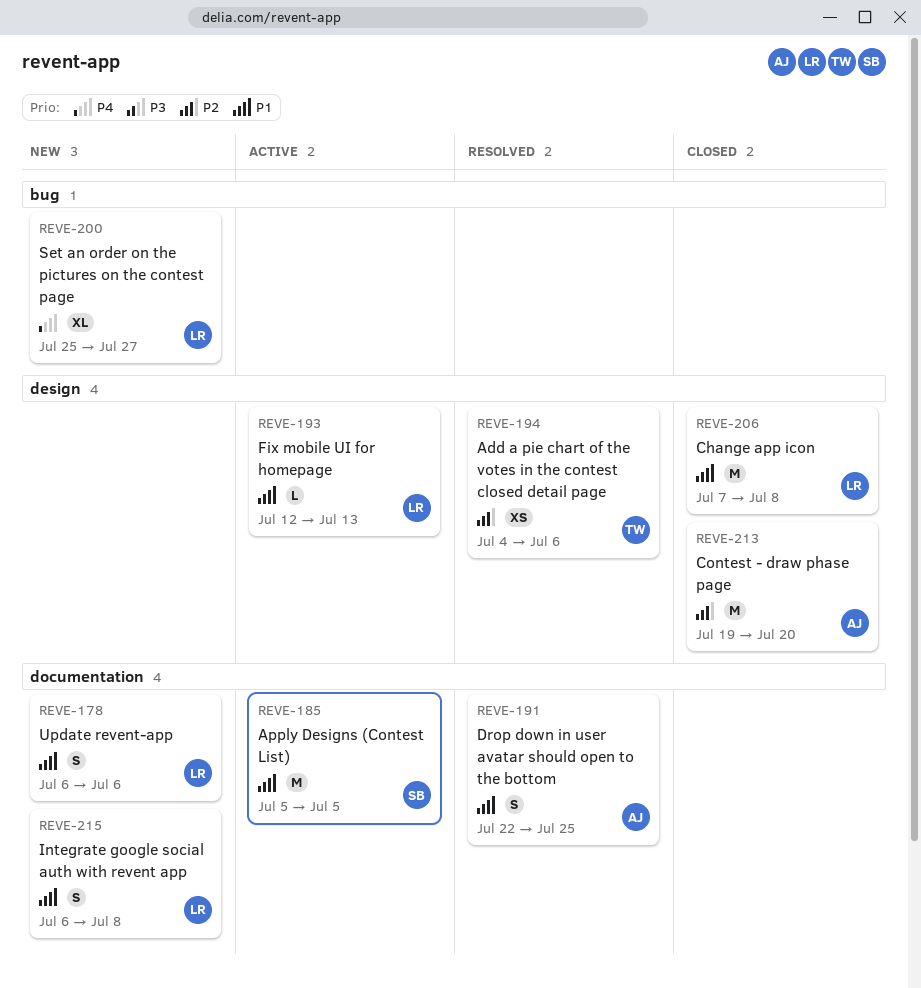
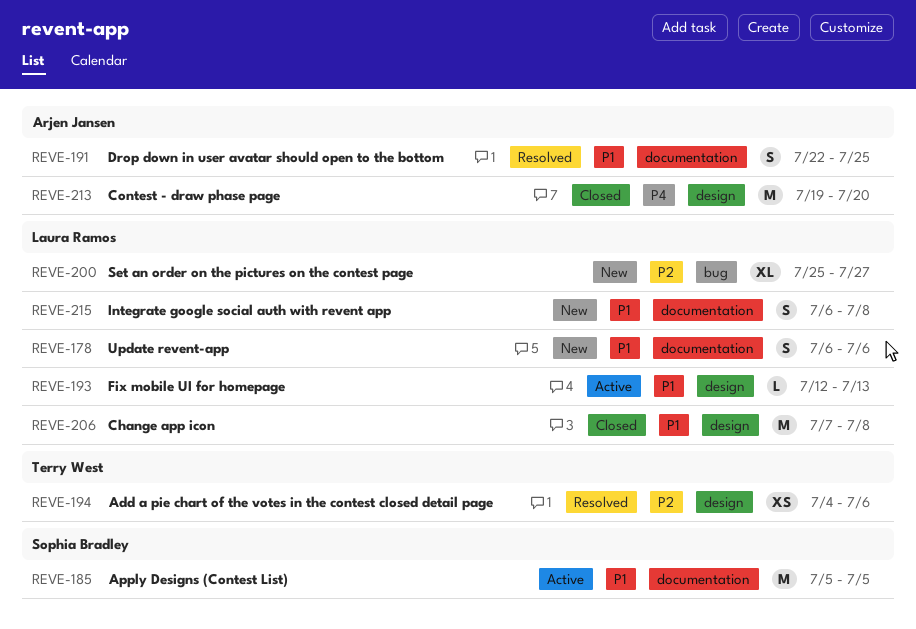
REVE-200, priority: P4 -> P2
REVE-213, priority: P2 -> P4

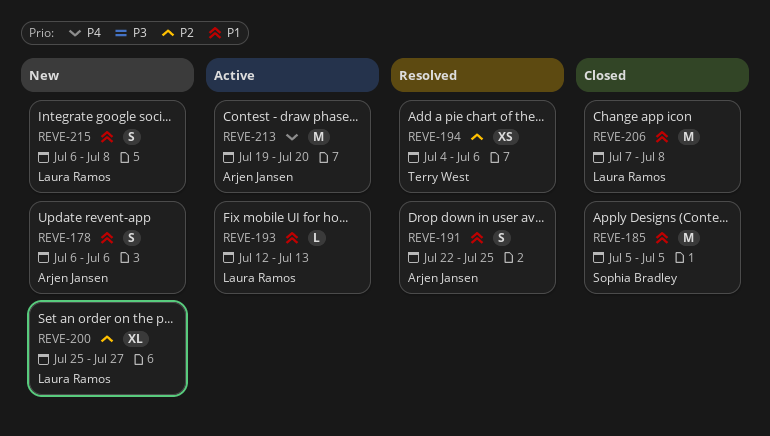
REVE-178, owner: Laura Ramos -> Arjen Jansen
REVE-185, status: Active -> Closed
REVE-213, status: Closed -> Active

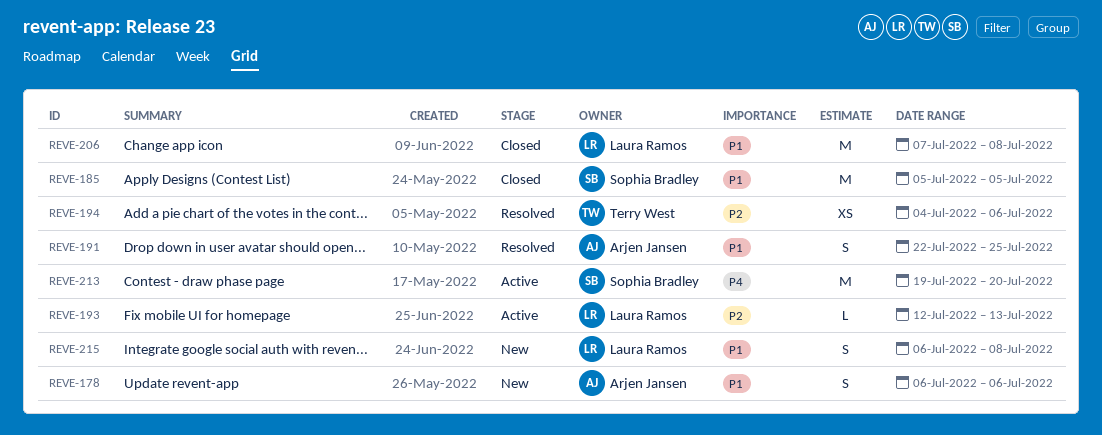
REVE-193, priority: P1 -> P2
REVE-200: present -> none
REVE-213, owner: Arjen Jansen -> Sophia Bradley

